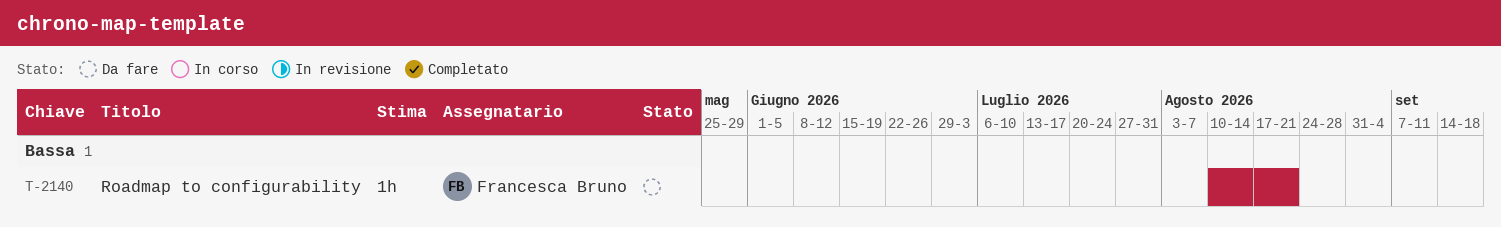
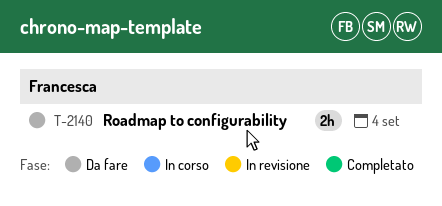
T-2140, estimate: 1h -> 2h
T-2140, due: Aug 21 -> Sep 4

